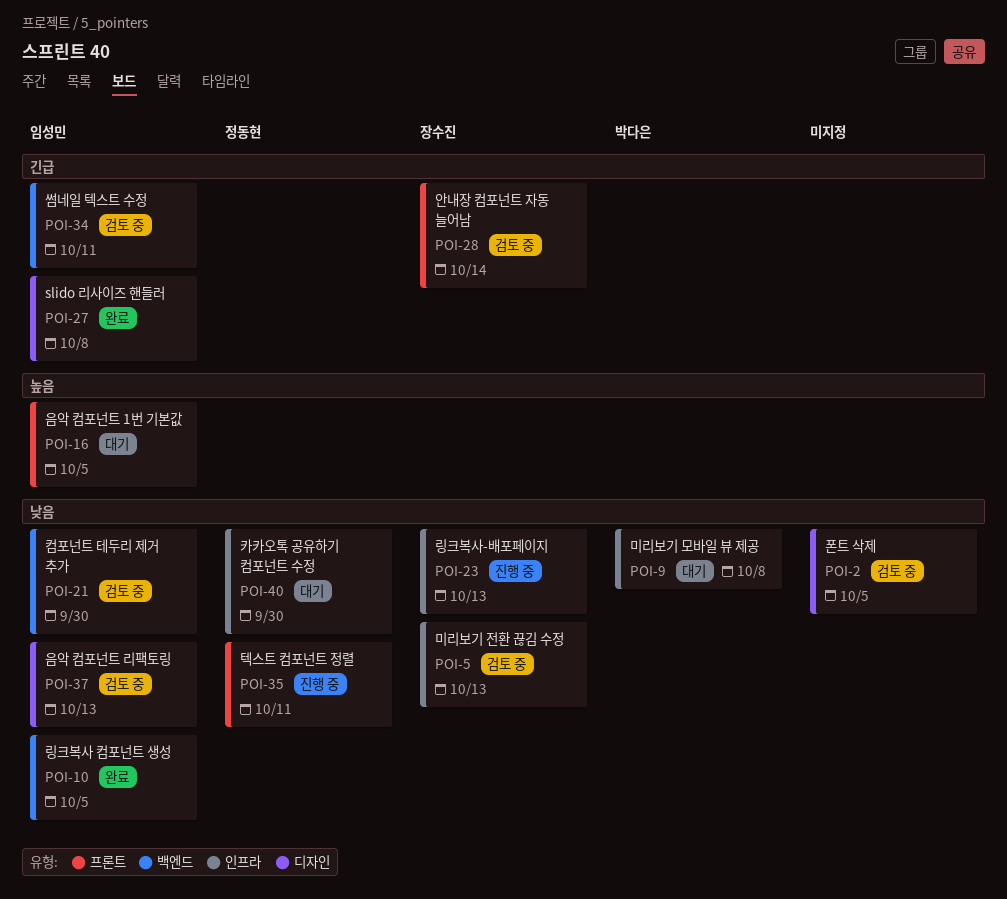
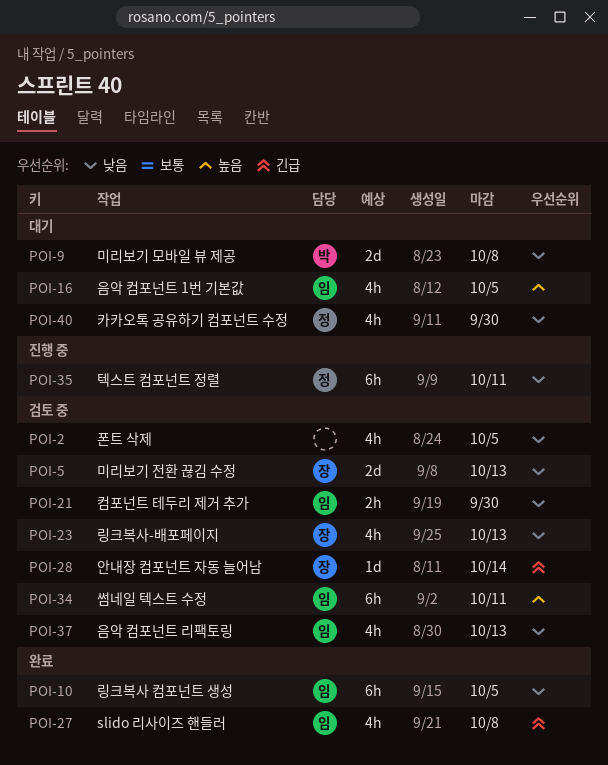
POI-23, status: 진행 중 -> 검토 중
POI-34, priority: 긴급 -> 높음

